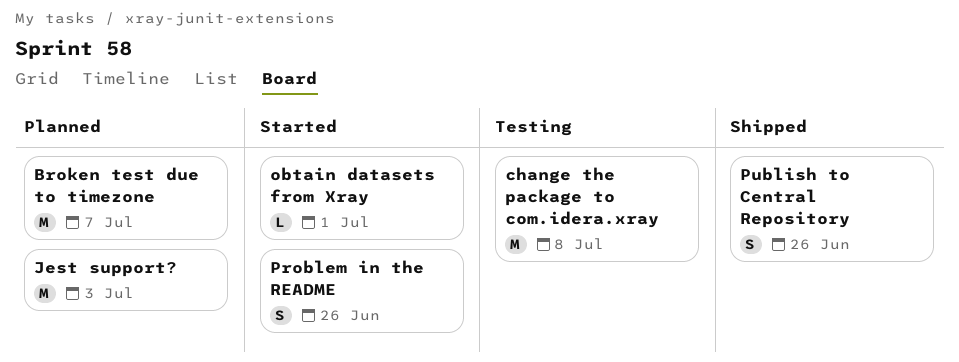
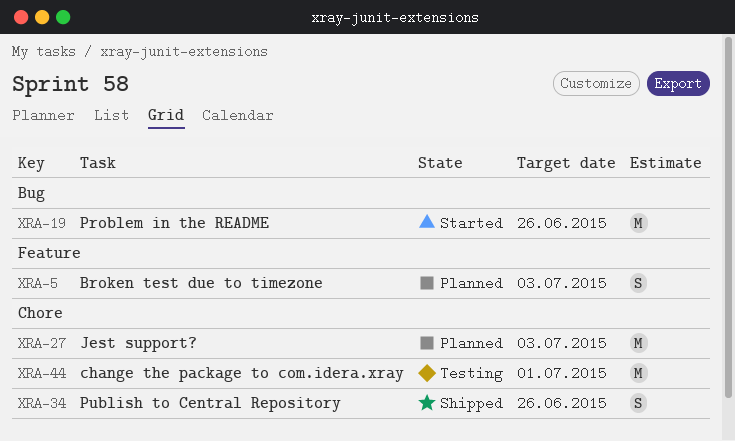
Broken test due to timezone, estimate: M -> S
Broken test due to timezone, due: Jul 7 -> Jul 3
change the package to com.idera.xray, due: Jul 8 -> Jul 1
obtain datasets from Xray: present -> none
Problem in the README, estimate: S -> M

